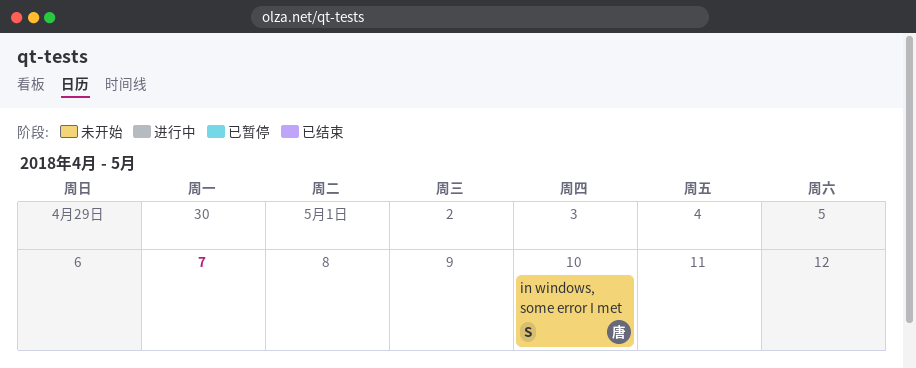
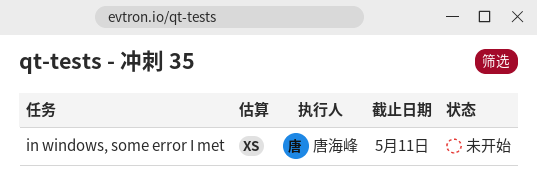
in windows, some error I met, estimate: S -> XS
in windows, some error I met, due: May 10 -> May 11

